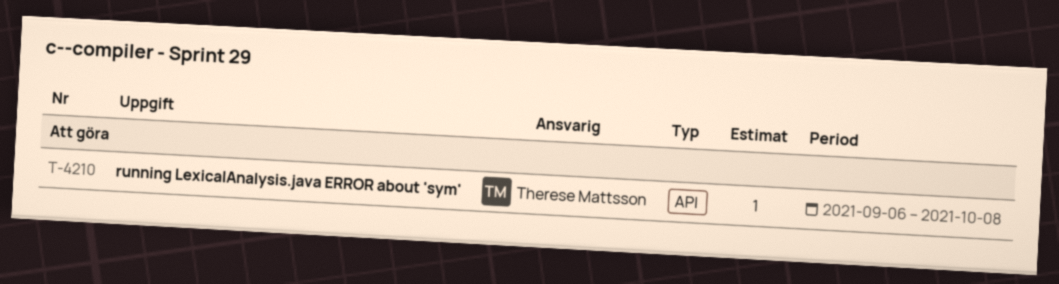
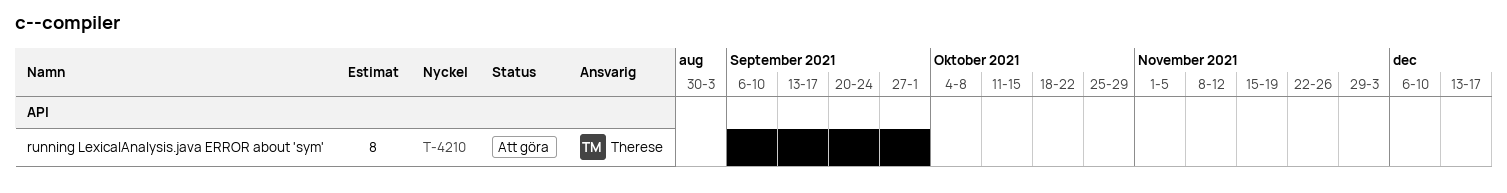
T-4210, estimate: 1 -> 8
T-4210, due: Oct 8 -> Oct 1

